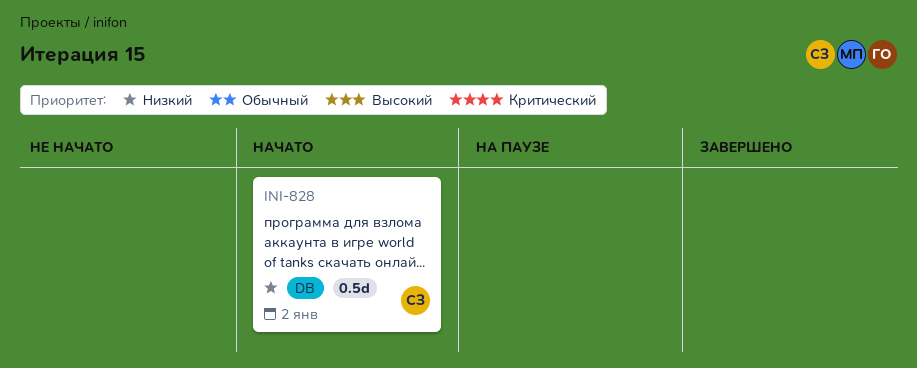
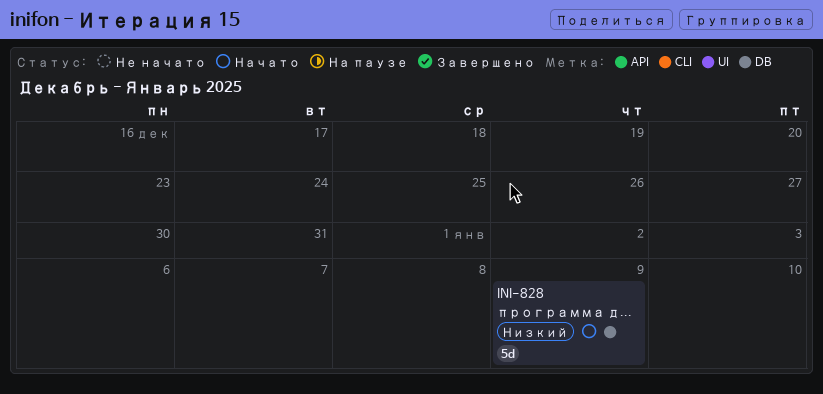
INI-828, estimate: 0.5d -> 5d
INI-828, due: Jan 2 -> Jan 9

